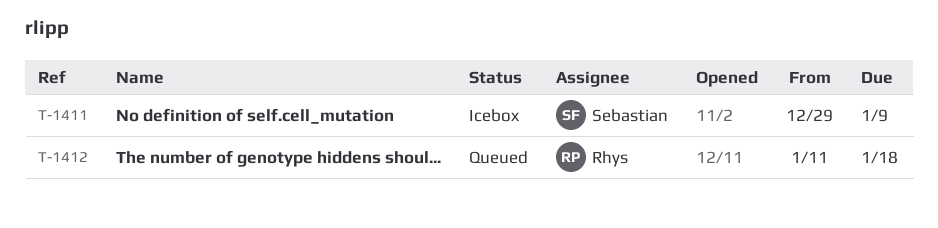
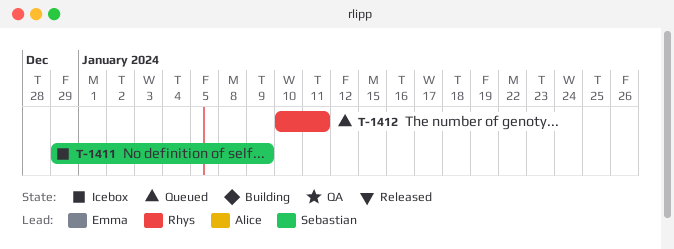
T-1412, start: Jan 11 -> Jan 10
T-1412, due: Jan 18 -> Jan 11

